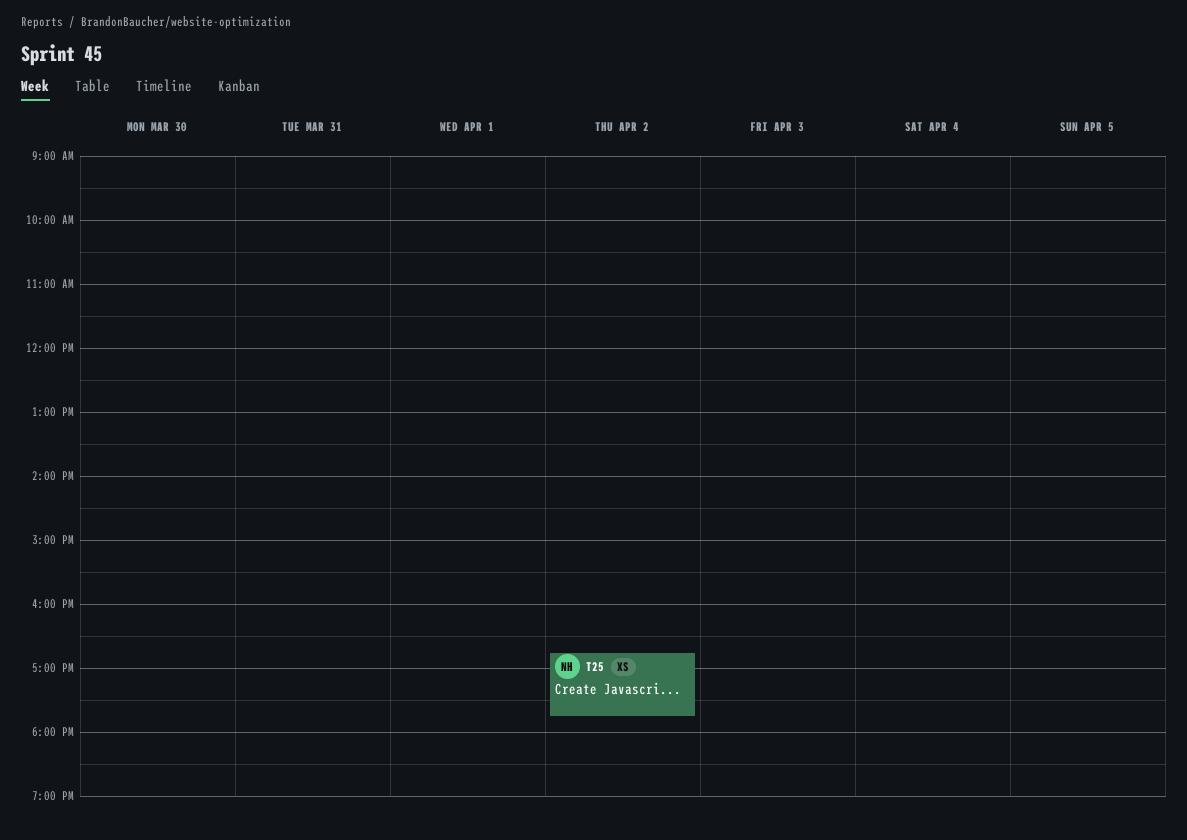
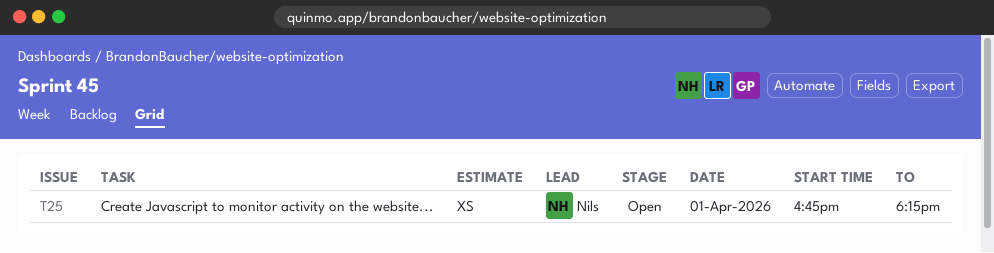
T25, day: Apr 2 -> Apr 1
T25, ends: 17:45 -> 18:15

